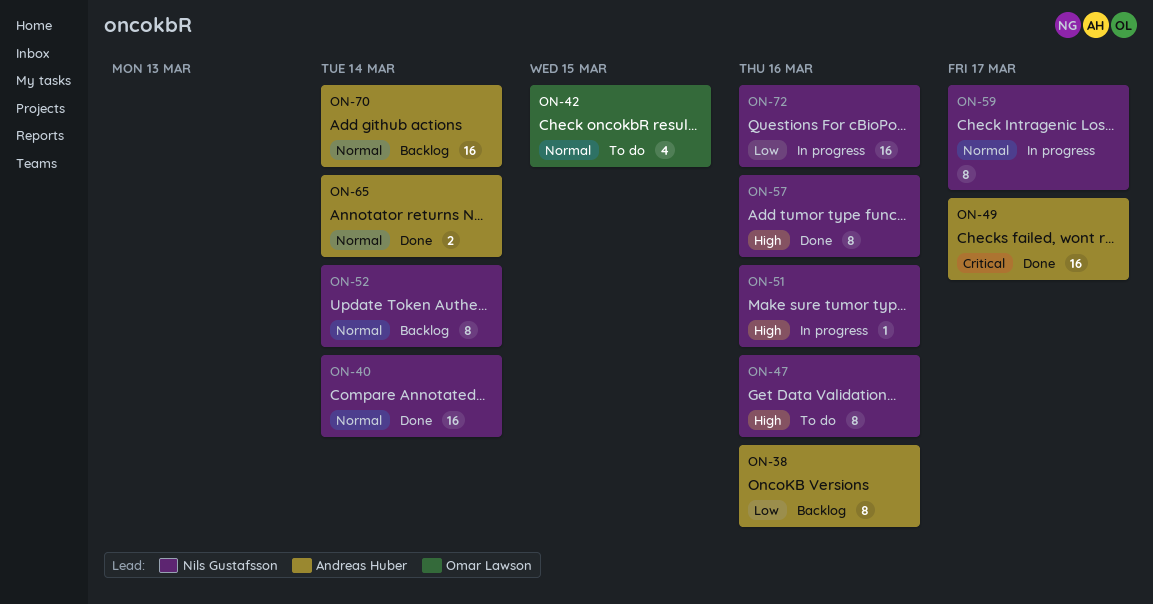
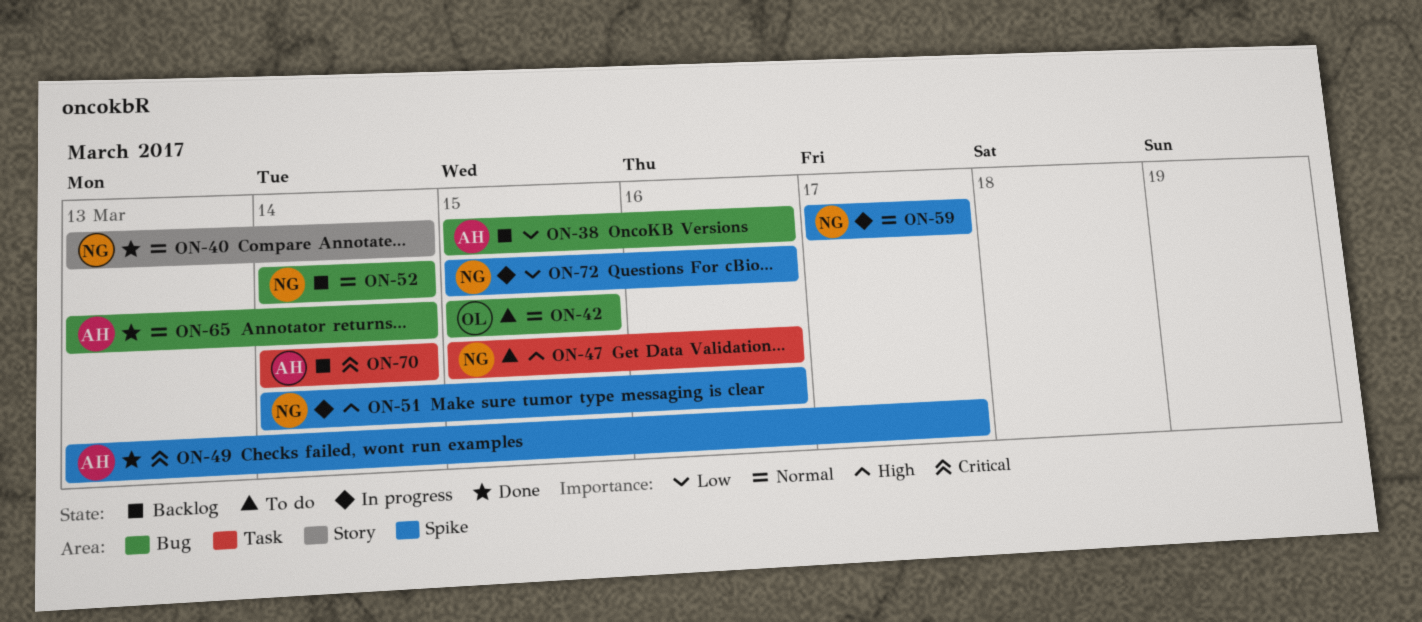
ON-57: present -> none
ON-70, priority: Normal -> Critical

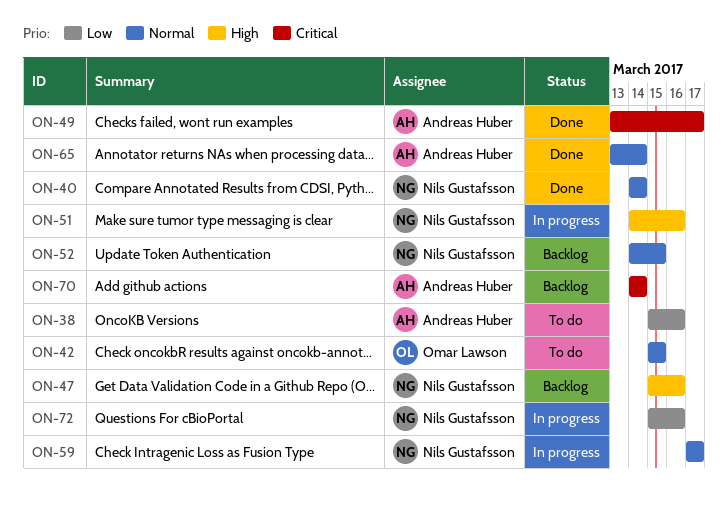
ON-38, status: Backlog -> To do
ON-40, start: Mar 13 -> Mar 14
ON-47, status: To do -> Backlog
ON-52, due: Mar 14 -> Mar 15

